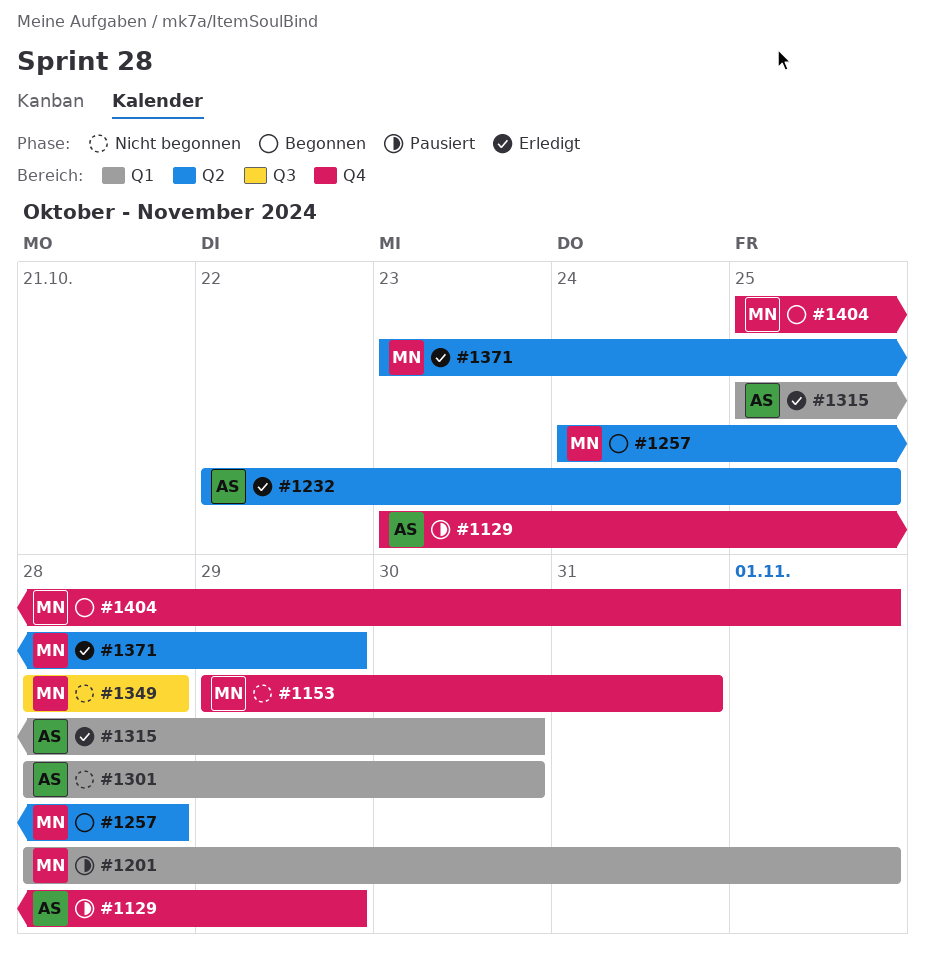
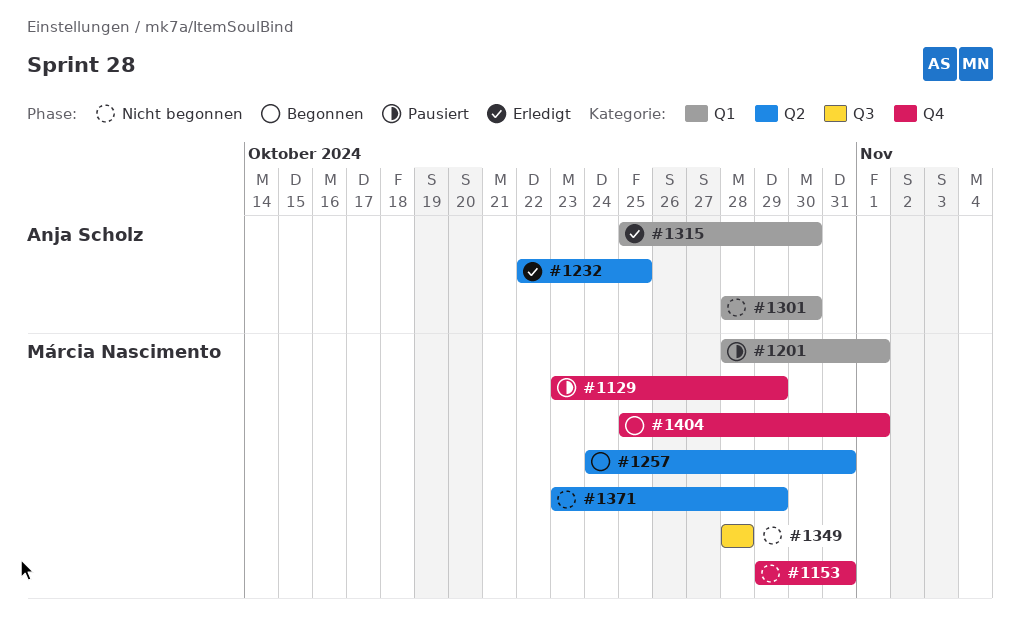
#1129, owner: Anja Scholz -> Márcia Nascimento
#1257, due: Oct 28 -> Oct 31
#1371, status: Erledigt -> Nicht begonnen

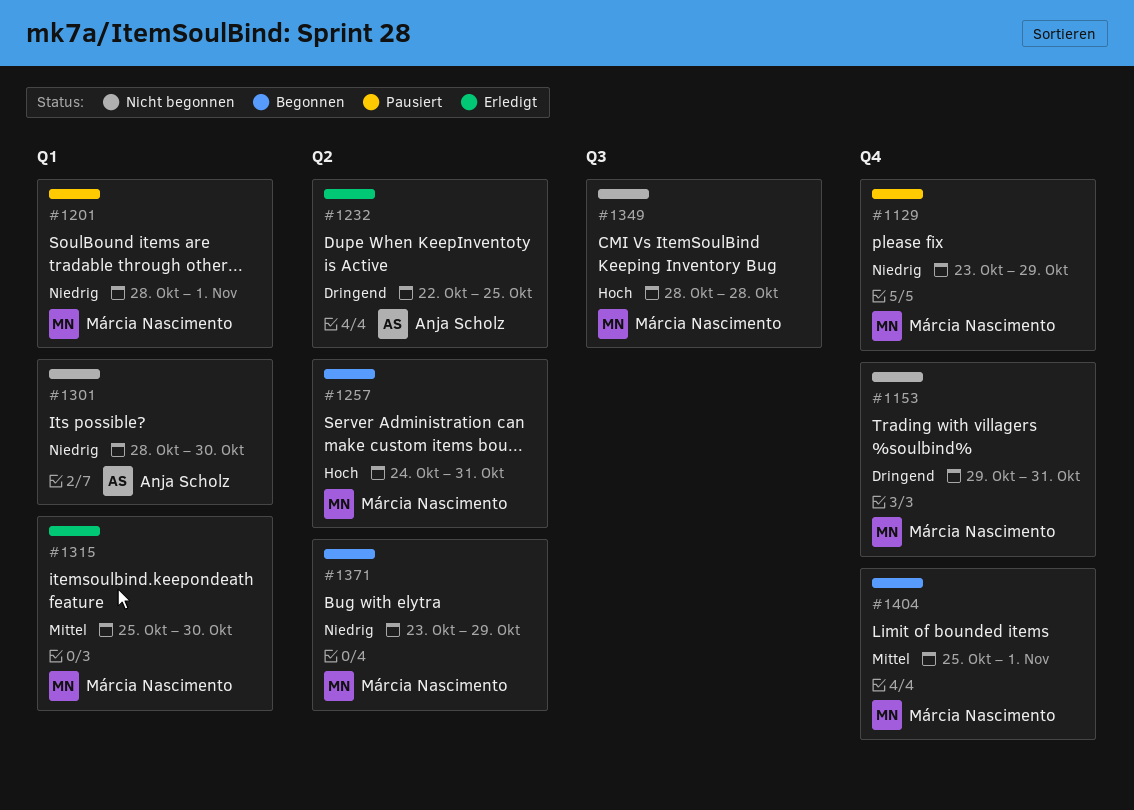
#1315, owner: Anja Scholz -> Márcia Nascimento
#1371, status: Nicht begonnen -> Begonnen

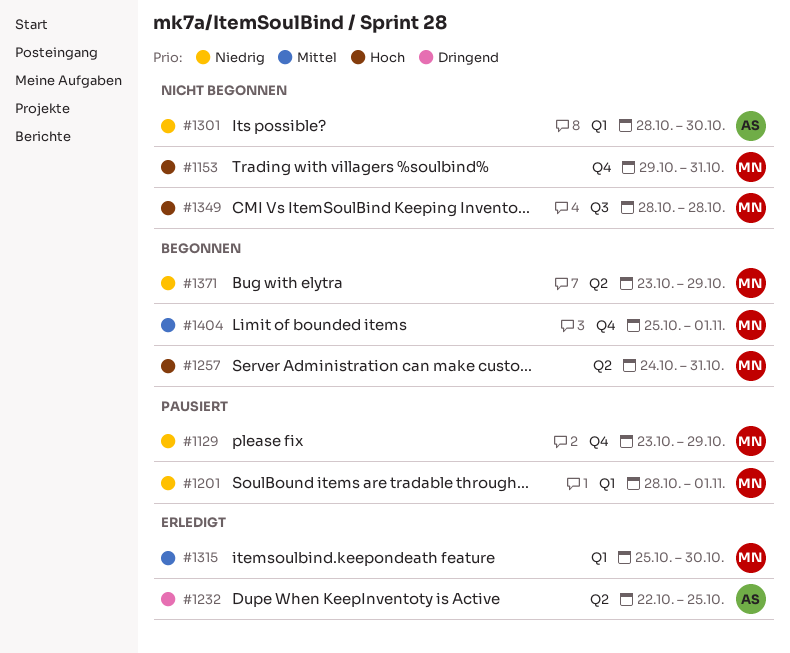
#1153, priority: Dringend -> Hoch

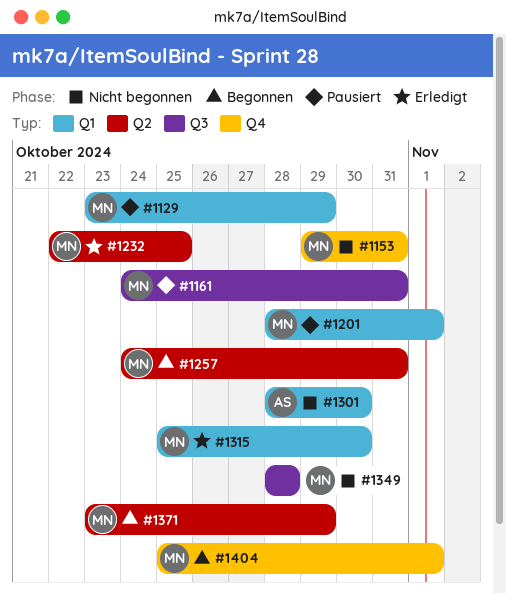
#1129, label: Q4 -> Q1
#1161: none -> present
#1232, owner: AS -> MN

